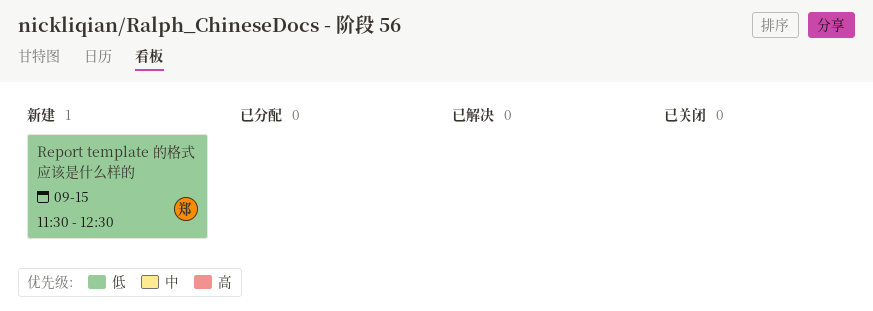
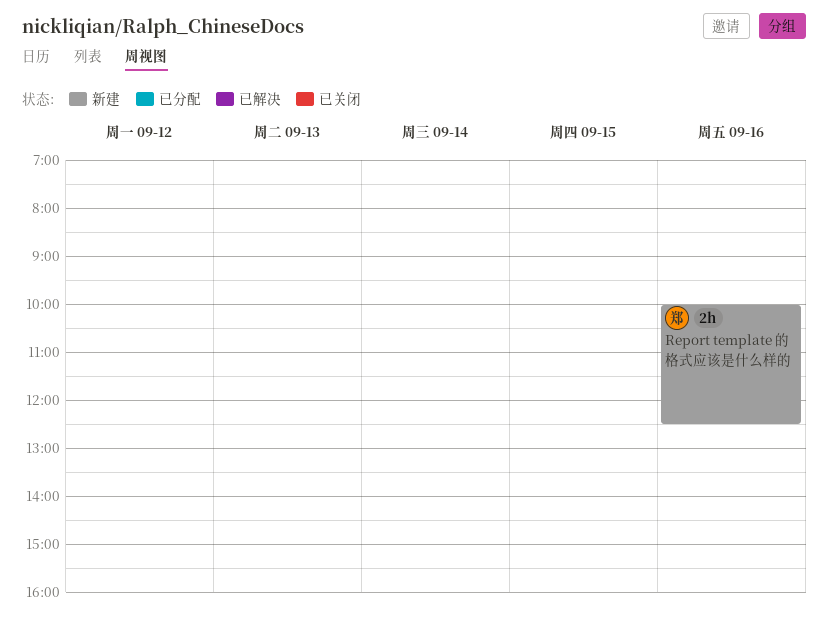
Report template 的格式应该是什么样的, day: Sep 15 -> Sep 16
Report template 的格式应该是什么样的, begins: 11:30 -> 10:00

